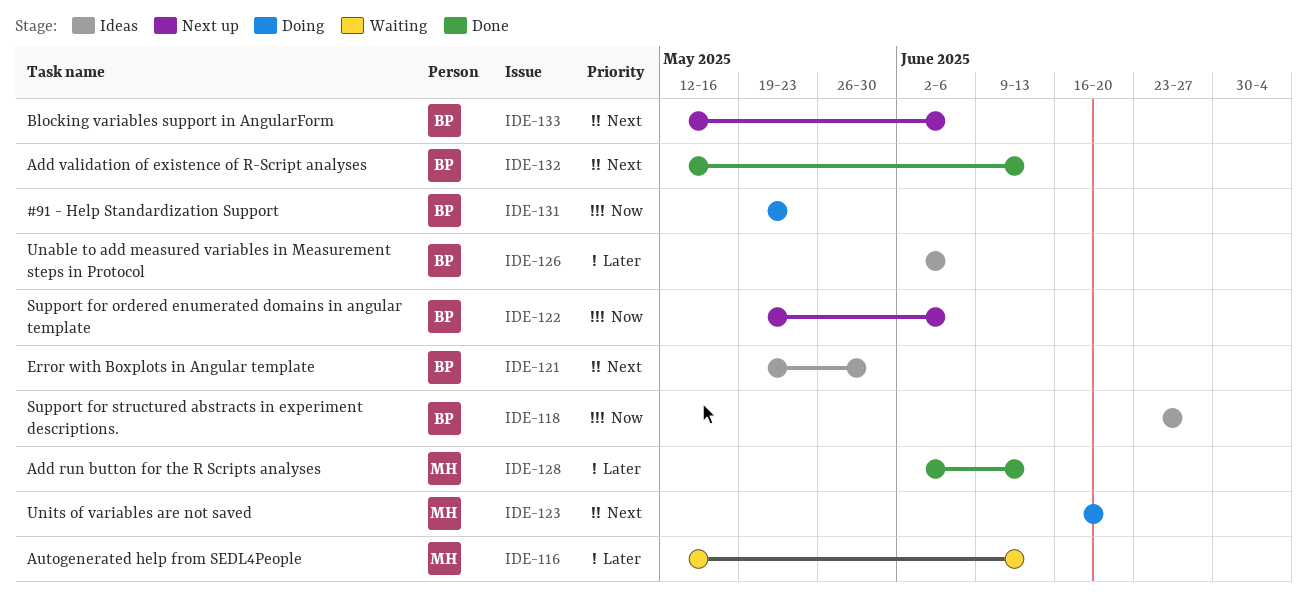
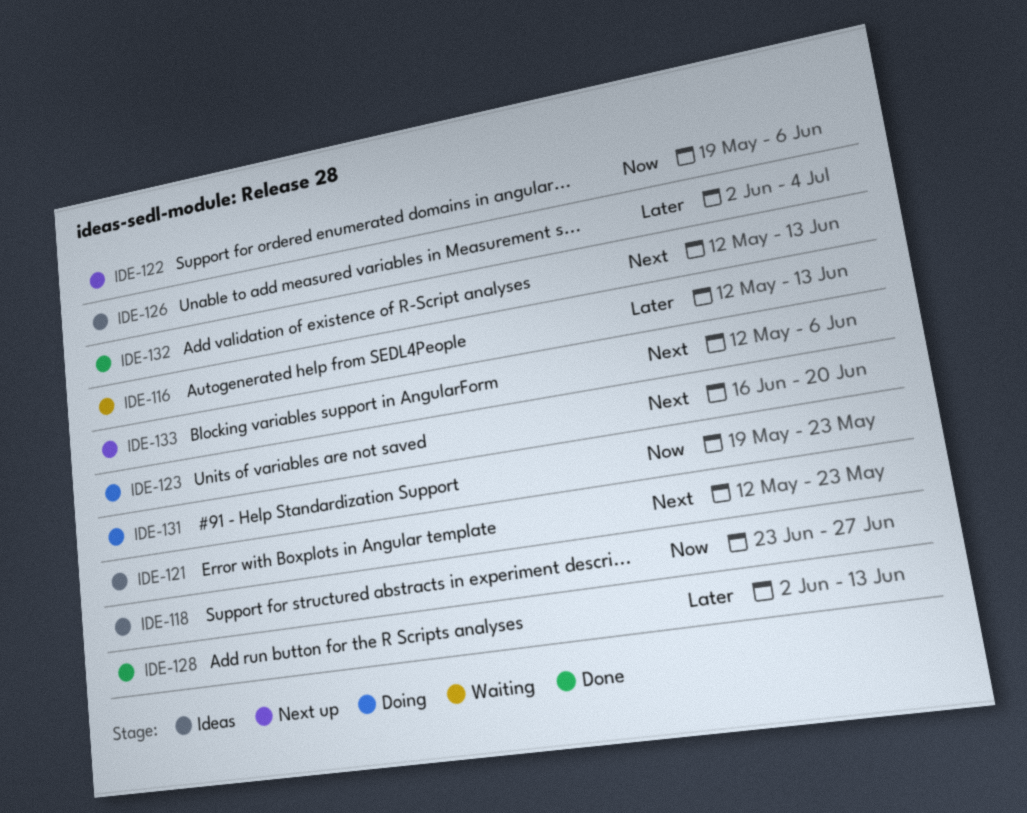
IDE-121, start: May 19 -> May 12
IDE-121, due: May 30 -> May 23
IDE-126, due: Jun 6 -> Jul 4

